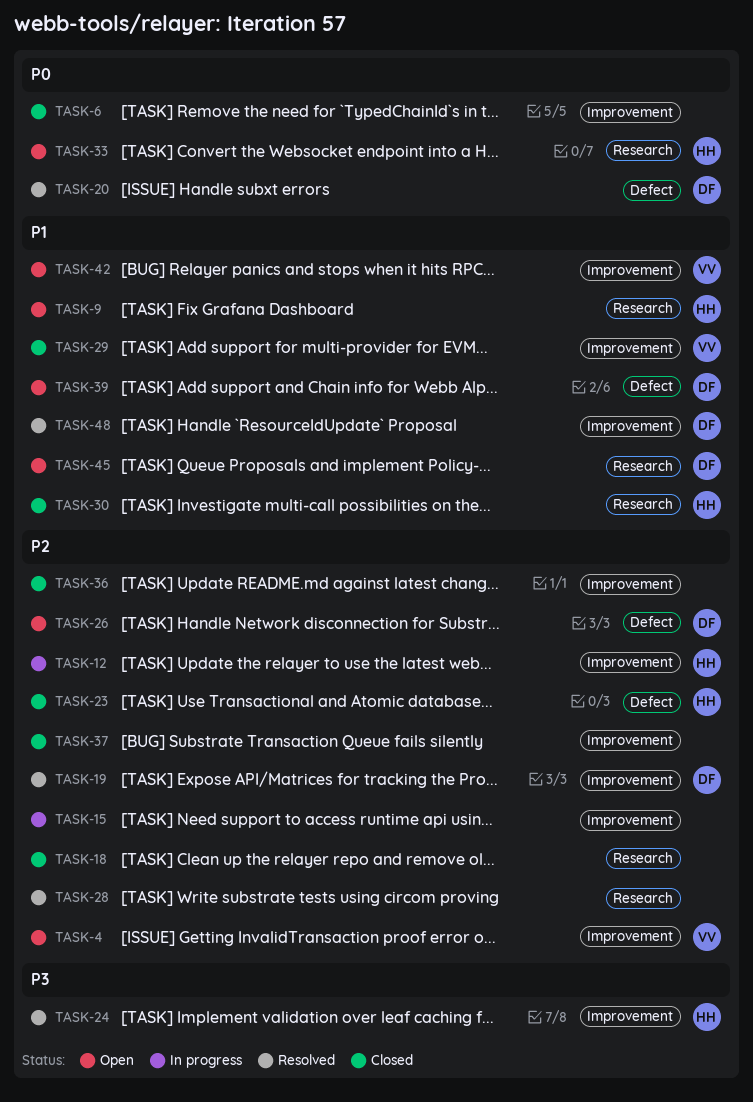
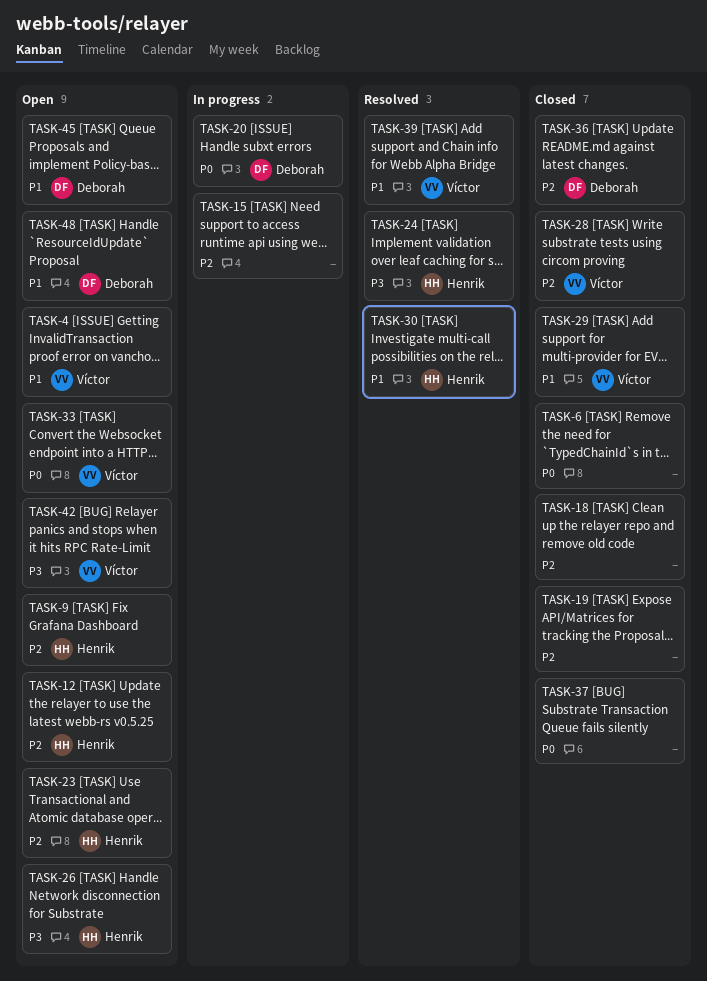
TASK-4, priority: P2 -> P1
TASK-9, priority: P1 -> P2
TASK-12, status: In progress -> Open
TASK-19, status: Resolved -> Closed
TASK-19, owner: Deborah -> none
TASK-20, status: Resolved -> In progress
TASK-23, status: Closed -> Open
TASK-26, owner: Deborah -> Henrik
TASK-26, priority: P2 -> P3
TASK-28, status: Resolved -> Closed
TASK-28, owner: none -> Víctor
TASK-30, status: Closed -> Resolved
TASK-33, owner: Henrik -> Víctor
TASK-36, owner: none -> Deborah
TASK-37, priority: P2 -> P0
TASK-39, status: Open -> Resolved
TASK-39, owner: Deborah -> Víctor
TASK-42, priority: P1 -> P3
TASK-48, status: Resolved -> Open

